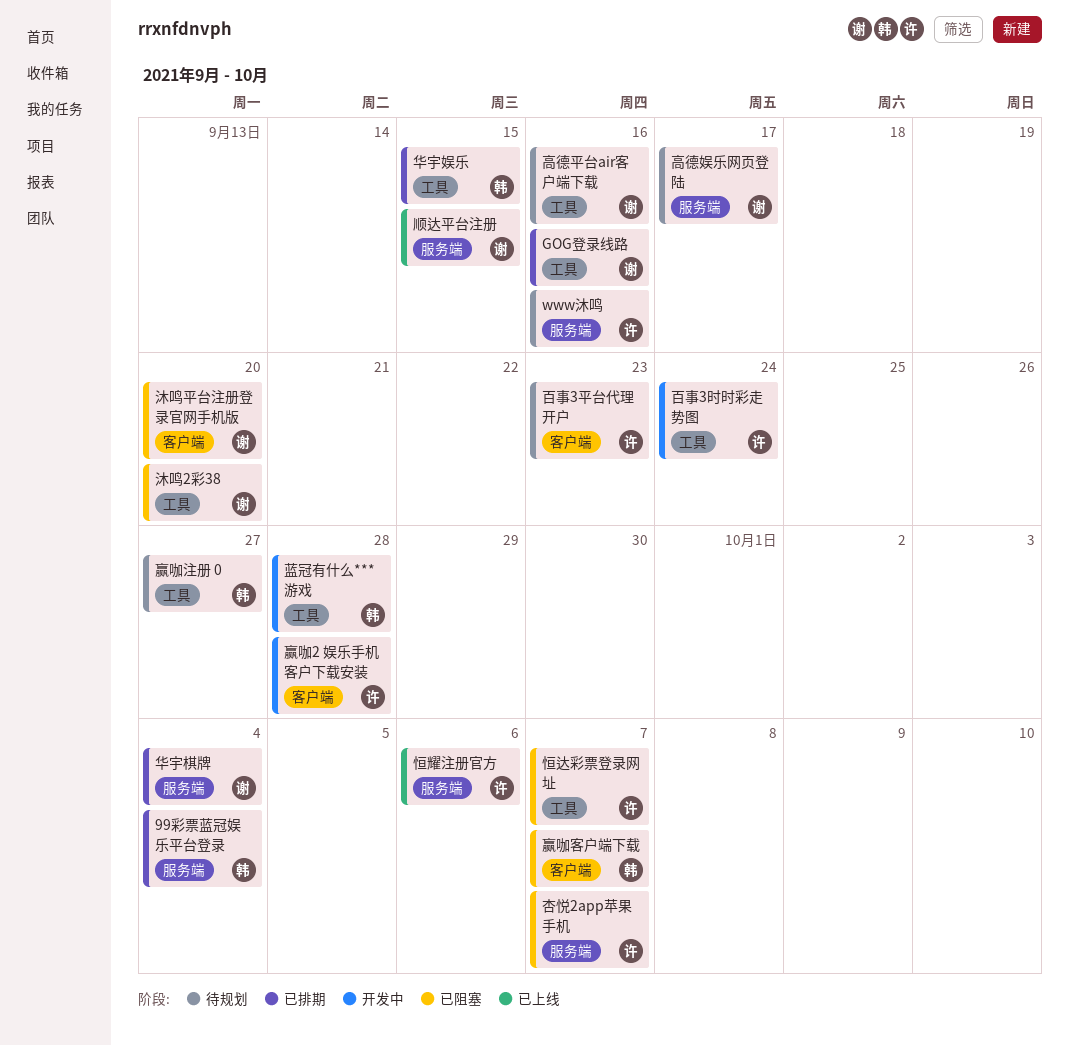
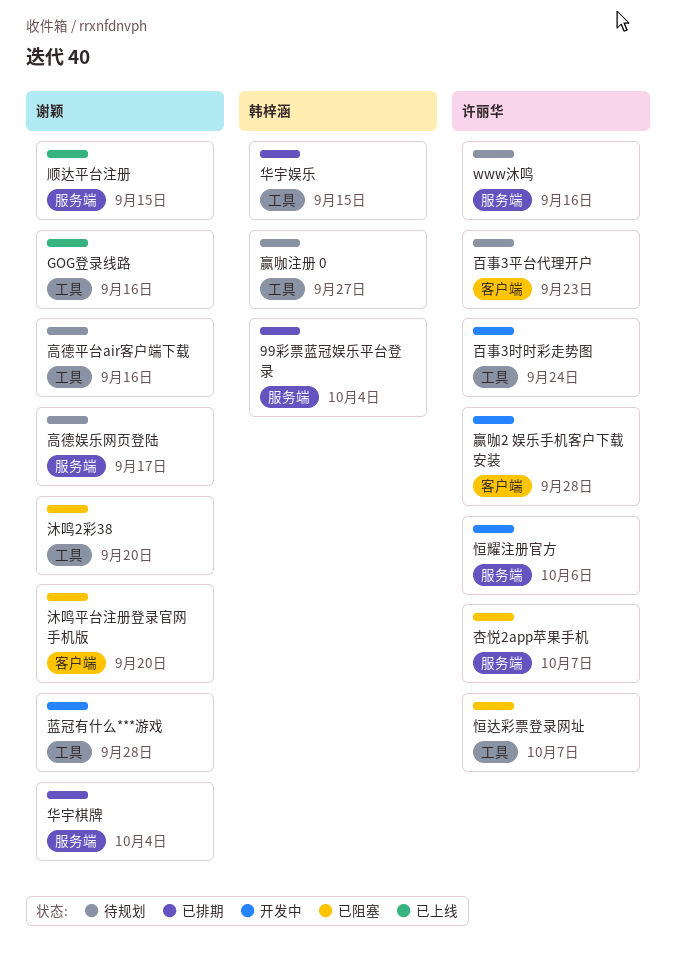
GOG登录线路, status: 已排期 -> 已上线
恒耀注册官方, status: 已上线 -> 开发中
蓝冠有什么***游戏, owner: 韩梓涵 -> 谢颖
赢咖客户端下载: present -> none

